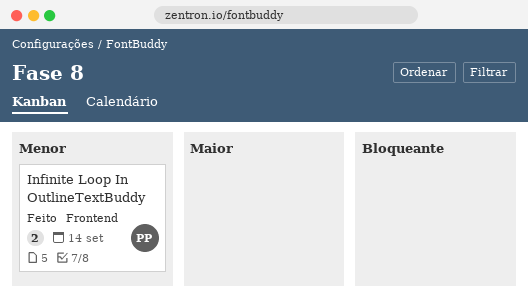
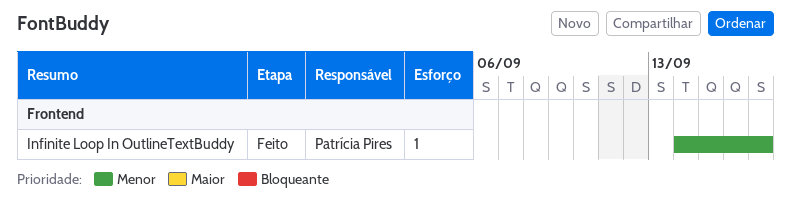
Infinite Loop In OutlineTextBuddy, estimate: 2 -> 1
Infinite Loop In OutlineTextBuddy, due: Sep 14 -> Sep 17

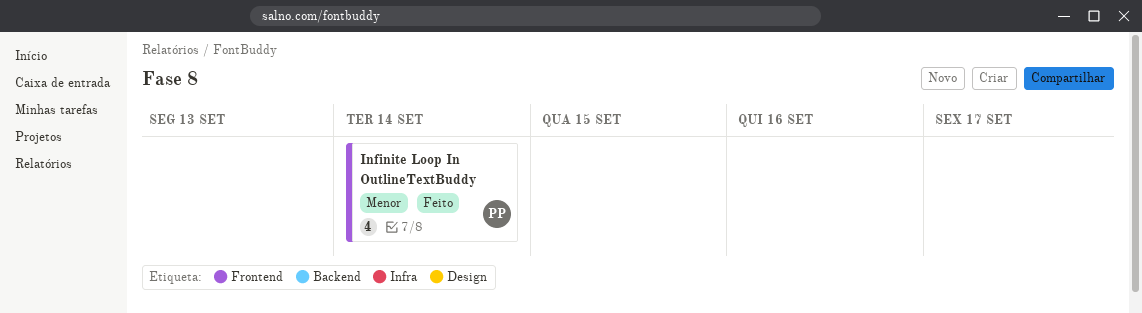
Infinite Loop In OutlineTextBuddy, estimate: 1 -> 4
Infinite Loop In OutlineTextBuddy, due: Sep 17 -> Sep 14

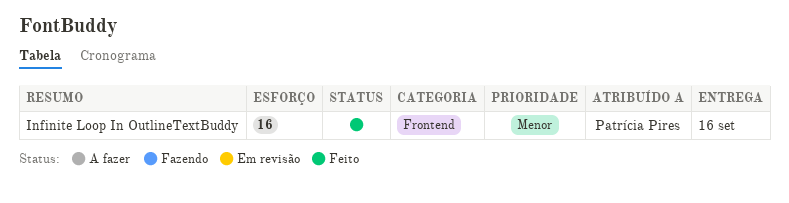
Infinite Loop In OutlineTextBuddy, estimate: 4 -> 16
Infinite Loop In OutlineTextBuddy, due: Sep 14 -> Sep 16

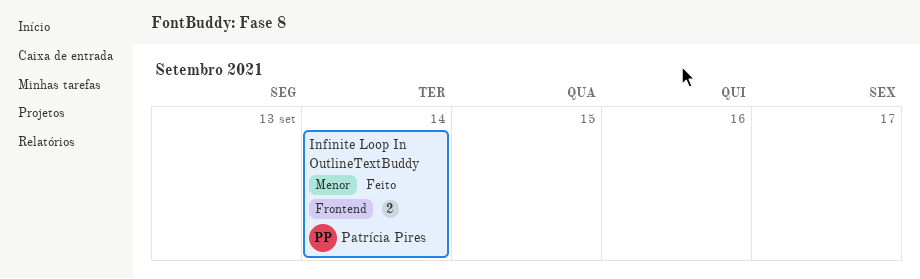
Infinite Loop In OutlineTextBuddy, estimate: 16 -> 2
Infinite Loop In OutlineTextBuddy, due: Sep 16 -> Sep 14

